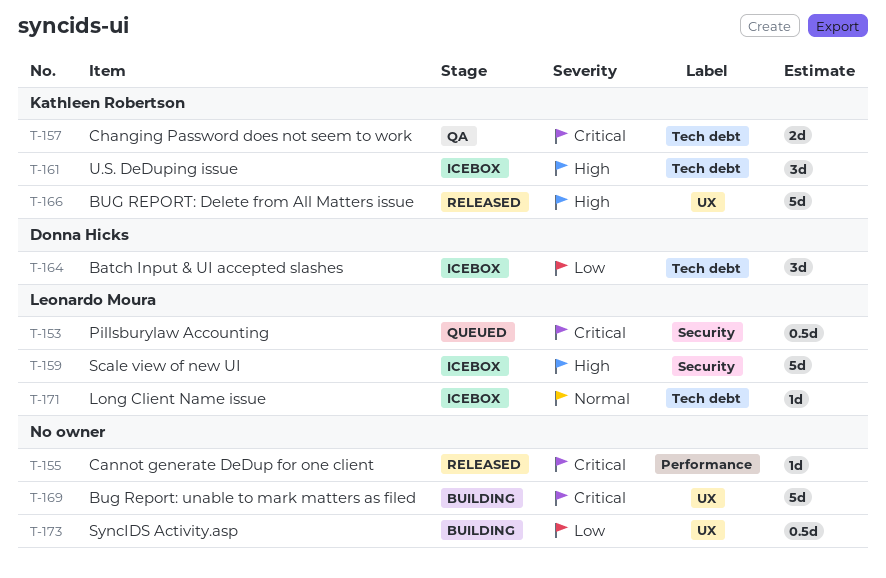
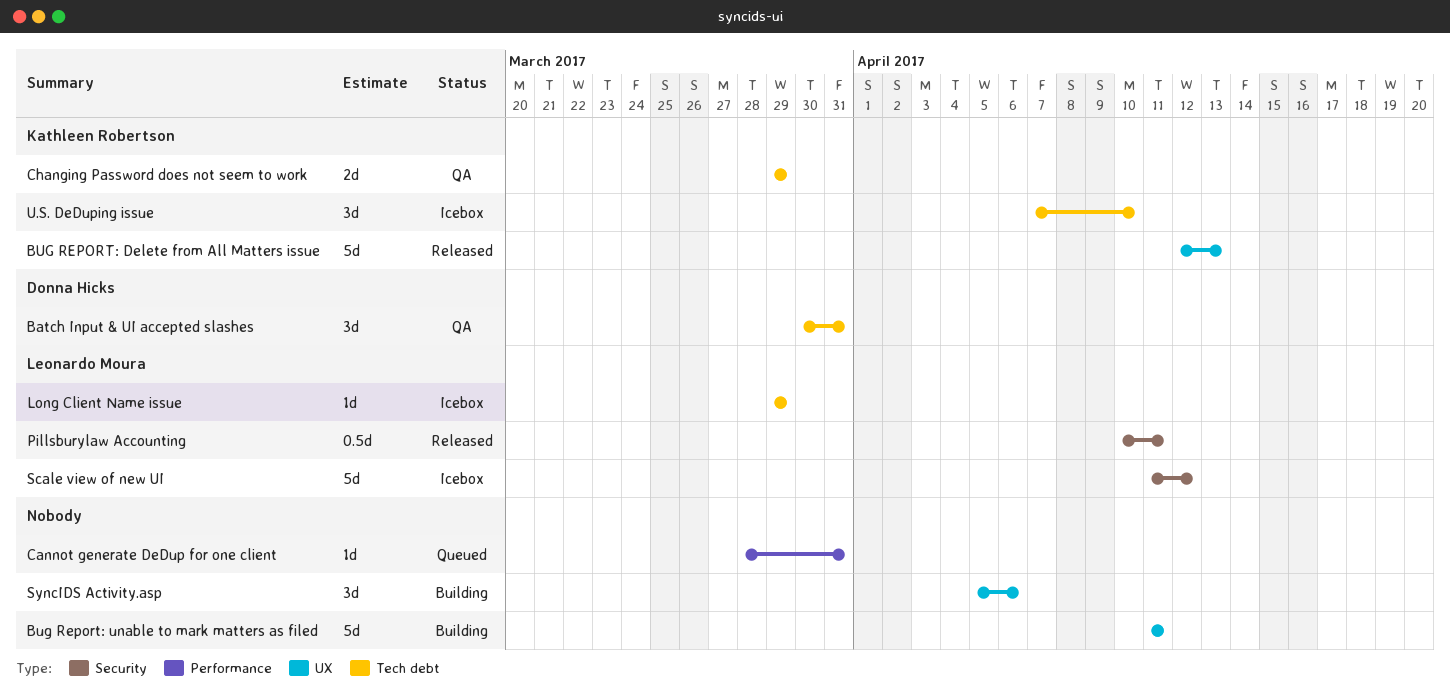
Batch Input & UI accepted slashes, status: Icebox -> QA
Cannot generate DeDup for one client, status: Released -> Queued
Pillsburylaw Accounting, status: Queued -> Released
SyncIDS Activity.asp, estimate: 0.5d -> 3d

